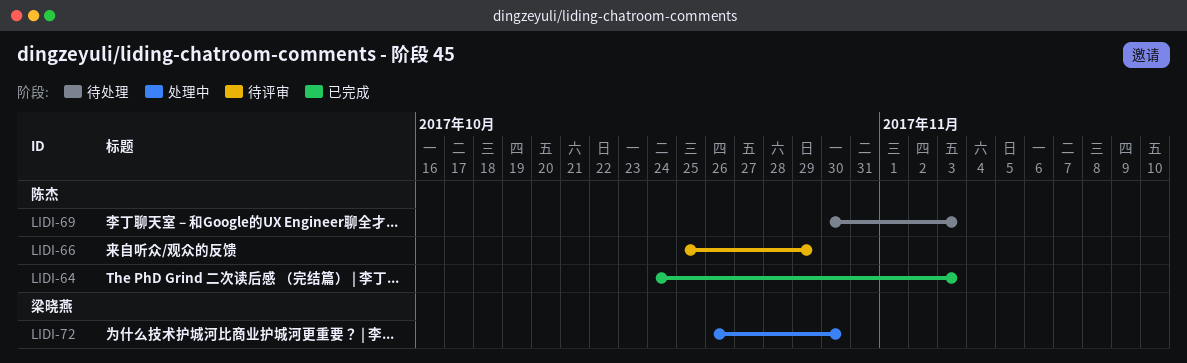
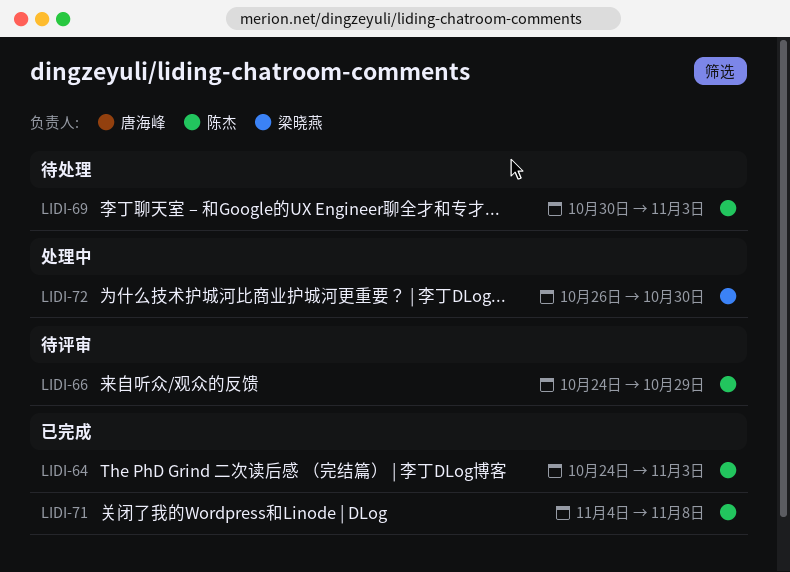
LIDI-66, start: Oct 25 -> Oct 24
LIDI-71: none -> present

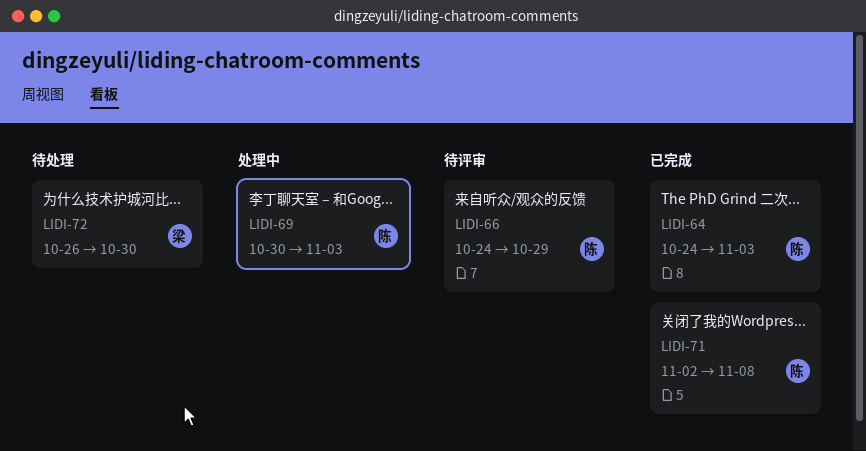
LIDI-69, status: 待处理 -> 处理中
LIDI-71, start: Nov 4 -> Nov 2
LIDI-72, status: 处理中 -> 待处理

